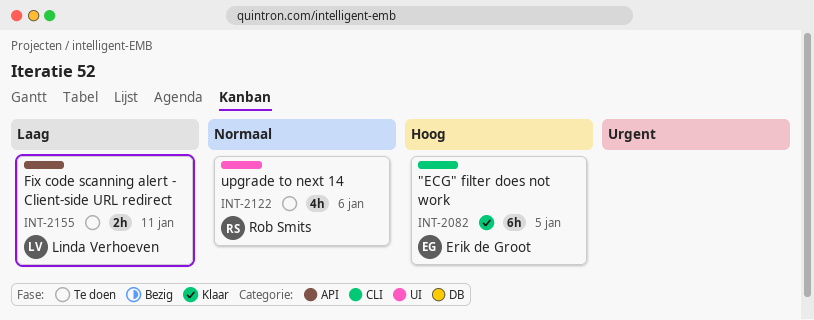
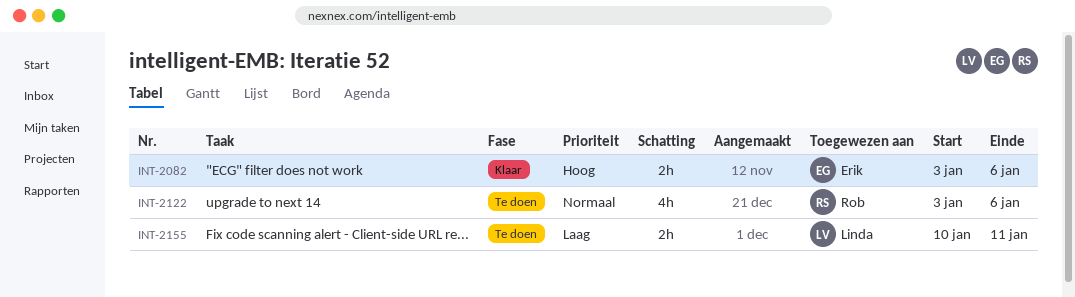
INT-2082, estimate: 6h -> 2h
INT-2082, due: Jan 5 -> Jan 6

